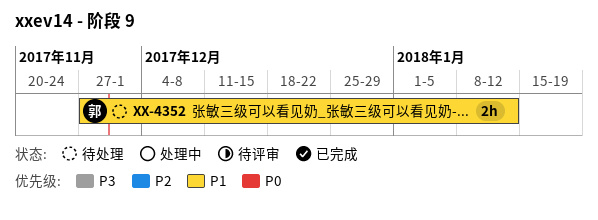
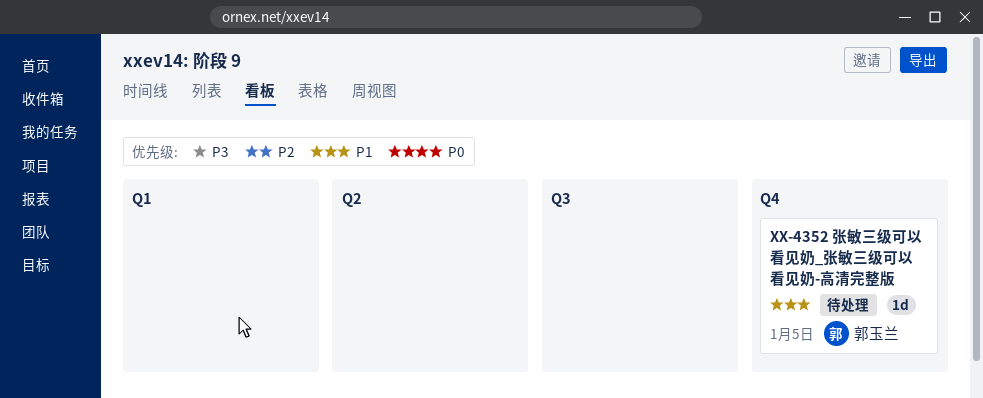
XX-4352, estimate: 2h -> 1d
XX-4352, due: Jan 12 -> Jan 5

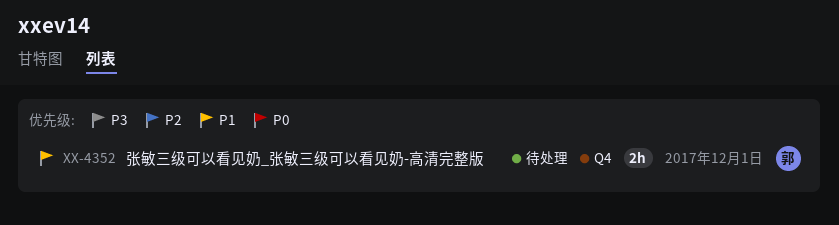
XX-4352, estimate: 1d -> 2h
XX-4352, due: Jan 5 -> Dec 1

